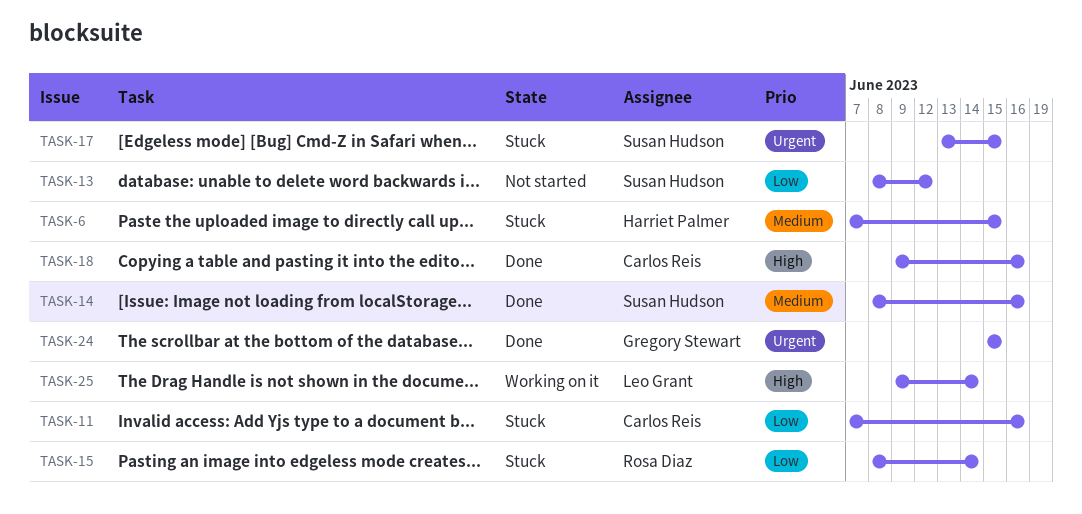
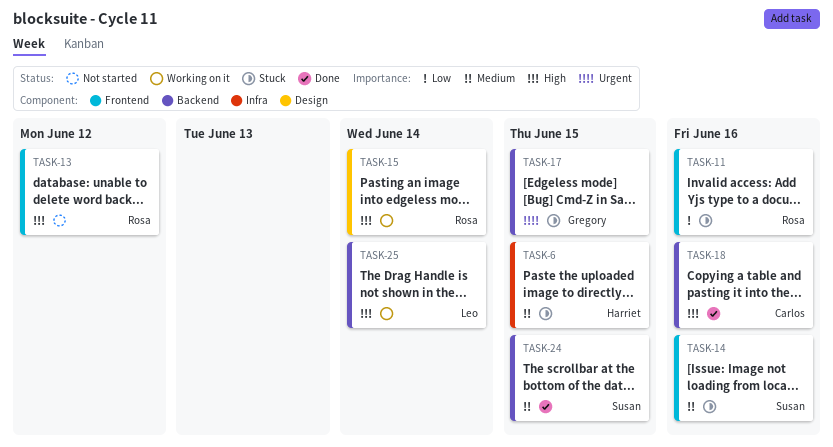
TASK-11, owner: Carlos Reis -> Rosa Diaz
TASK-13, owner: Susan Hudson -> Rosa Diaz
TASK-13, priority: Low -> High
TASK-14, status: Done -> Stuck
TASK-15, status: Stuck -> Working on it
TASK-15, priority: Low -> High
TASK-17, owner: Susan Hudson -> Gregory Stewart
TASK-24, owner: Gregory Stewart -> Susan Hudson
TASK-24, priority: Urgent -> Medium

